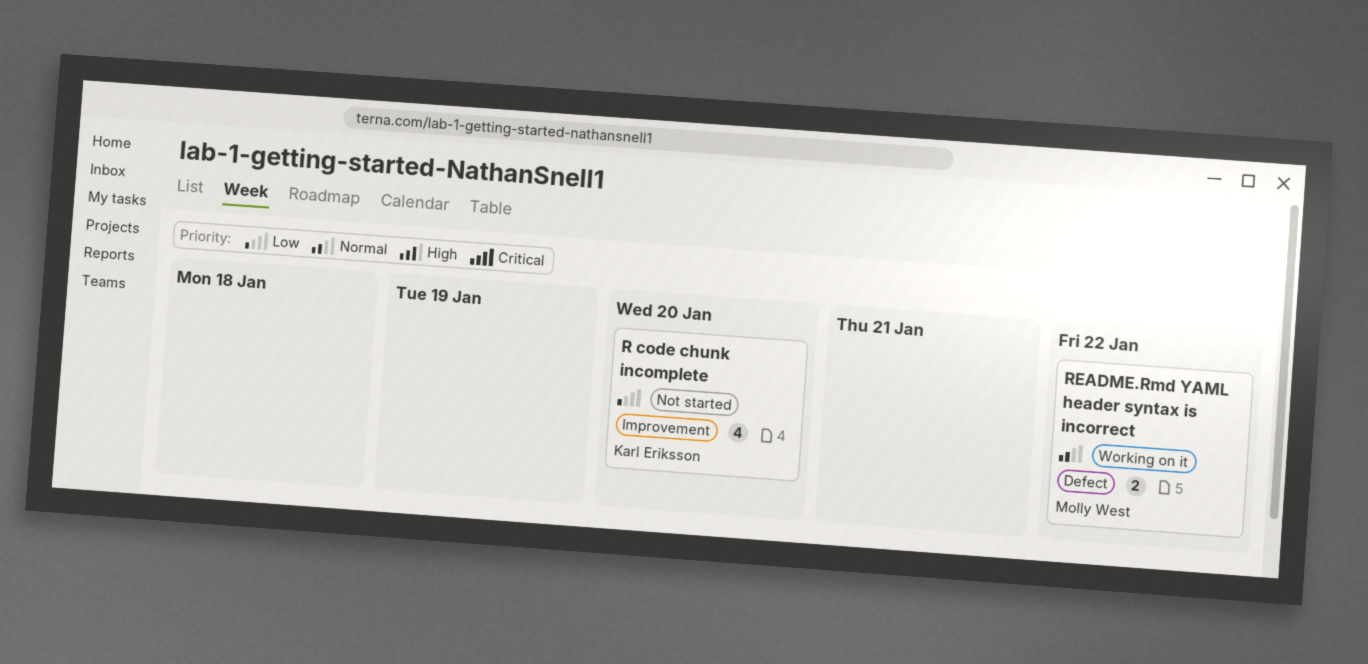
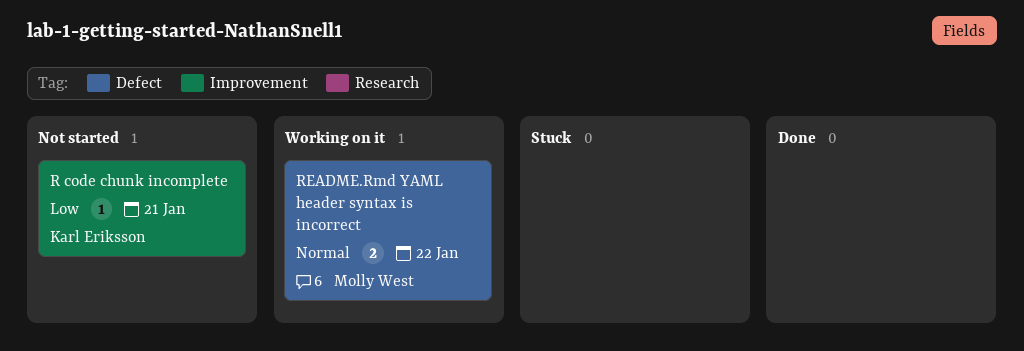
R code chunk incomplete, estimate: 4 -> 1
R code chunk incomplete, due: Jan 20 -> Jan 21

